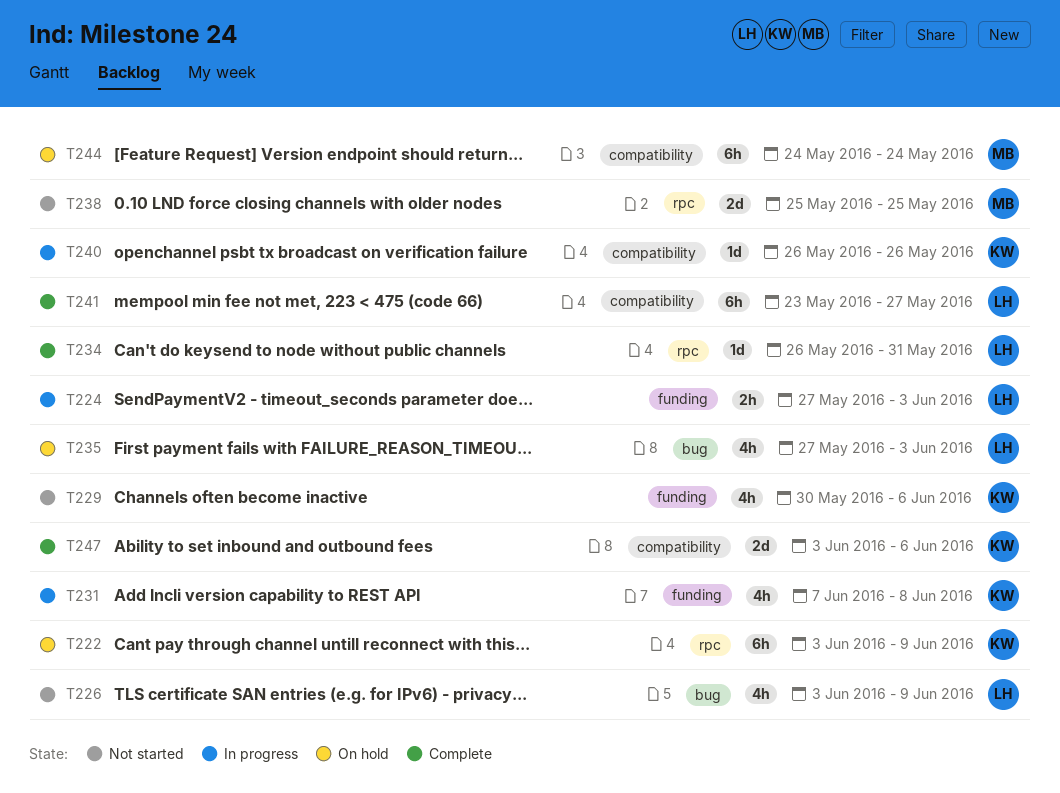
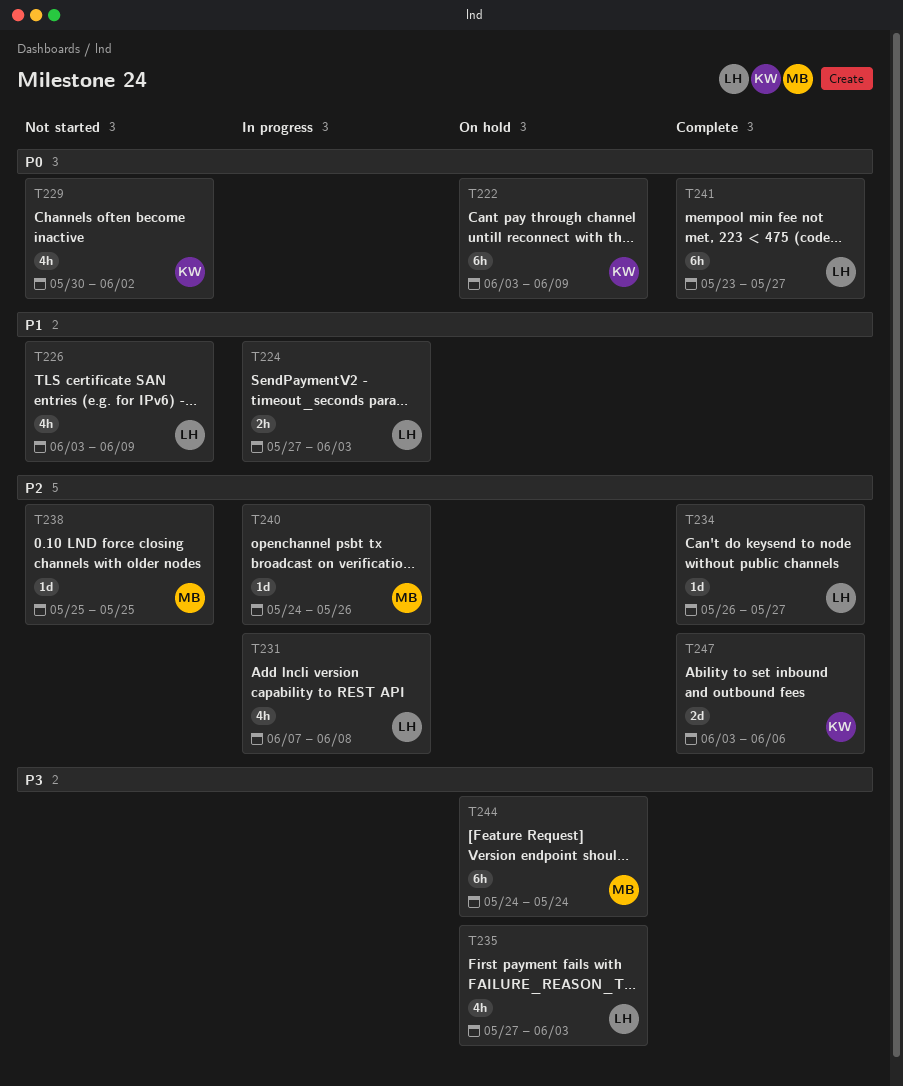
T229, due: Jun 6 -> Jun 2
T231, owner: KW -> LH
T234, due: May 31 -> May 27
T238, estimate: 2d -> 1d
T240, owner: KW -> MB
T240, start: May 26 -> May 24

